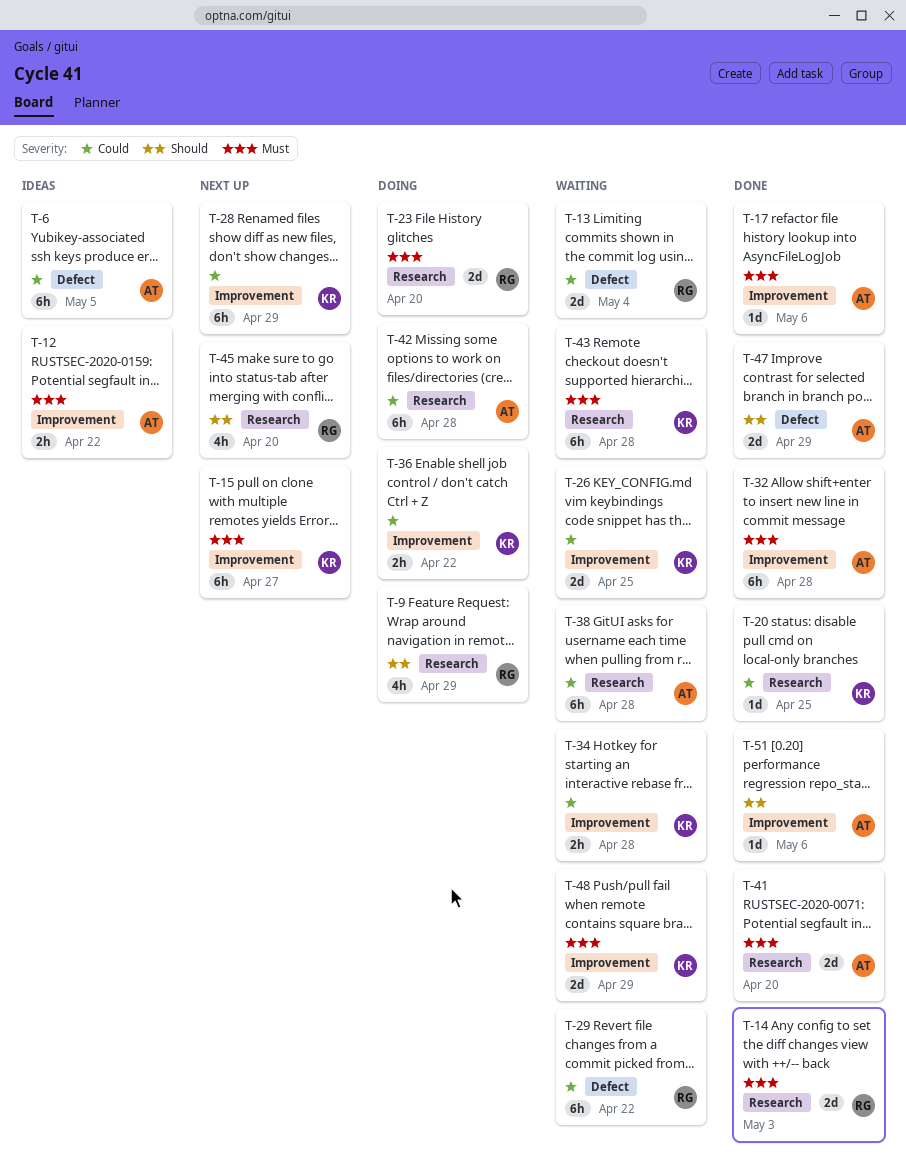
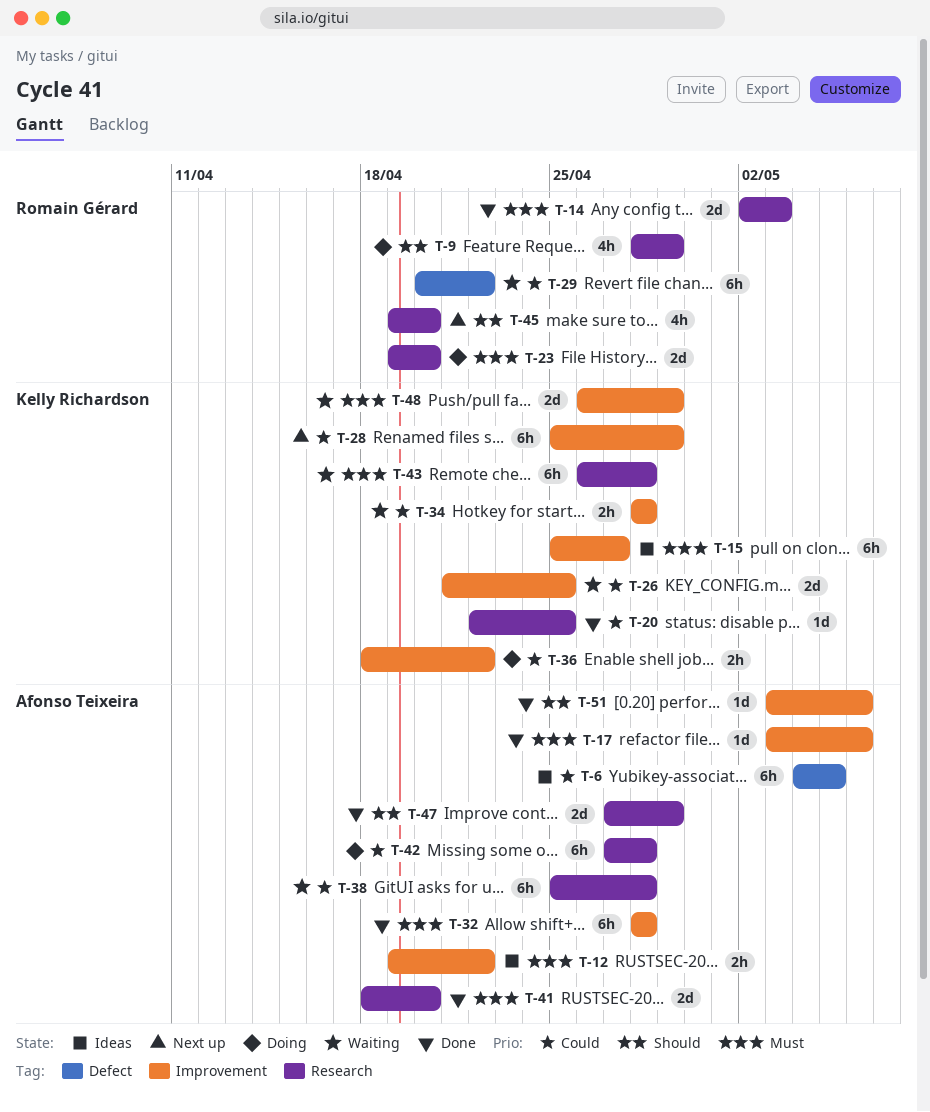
T-13: present -> none
T-15, status: Next up -> Ideas
T-47, label: Defect -> Research

